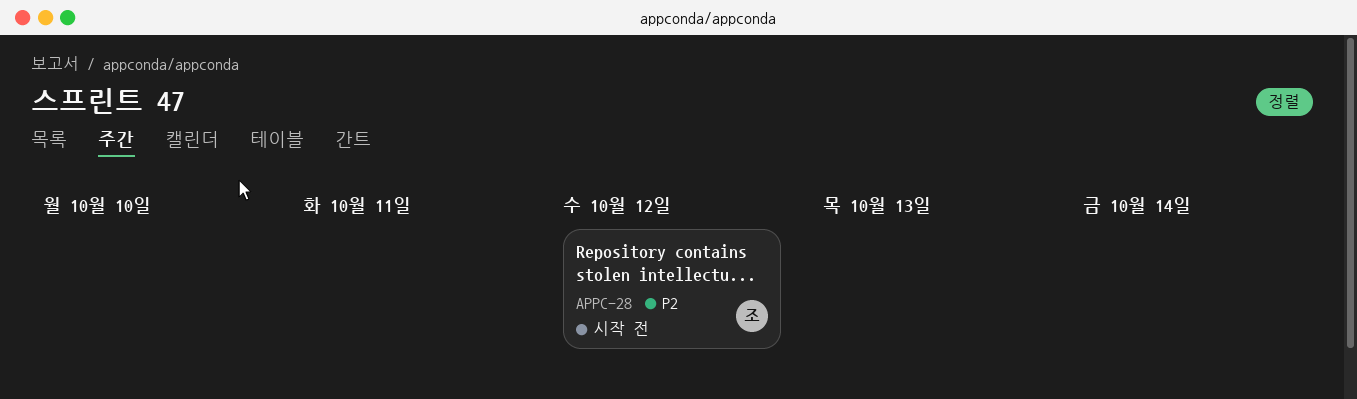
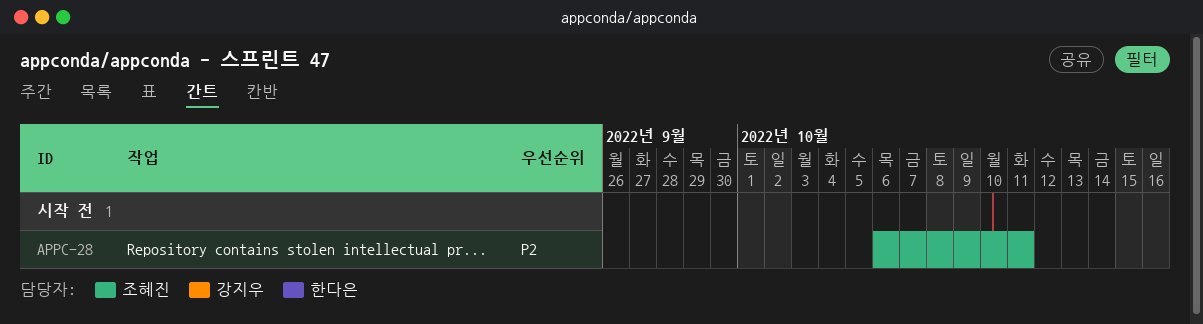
APPC-28, due: Oct 12 -> Oct 11

